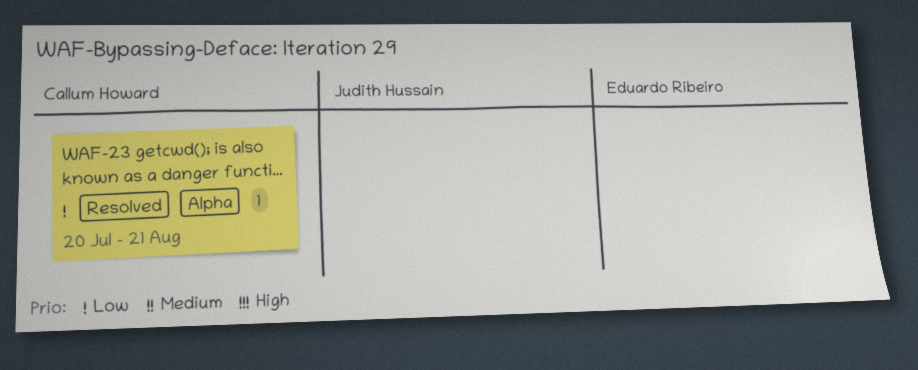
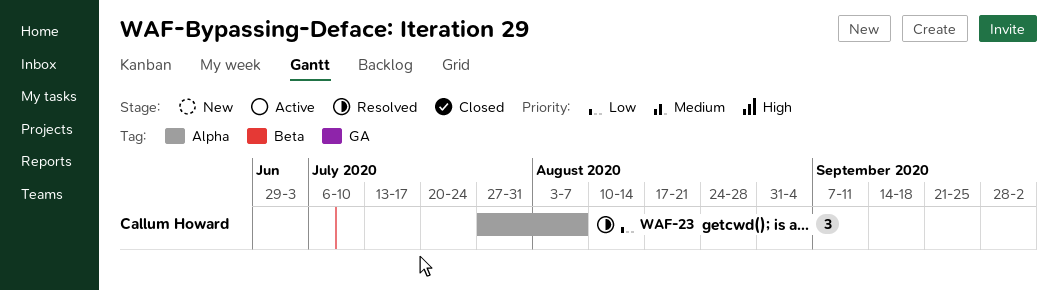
WAF-23, estimate: 1 -> 3
WAF-23, start: Jul 20 -> Jul 27
WAF-23, due: Aug 21 -> Aug 7

